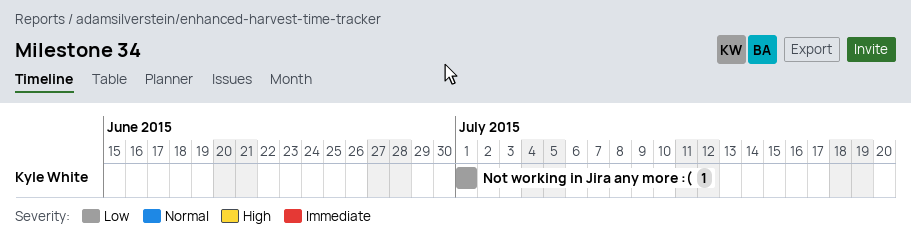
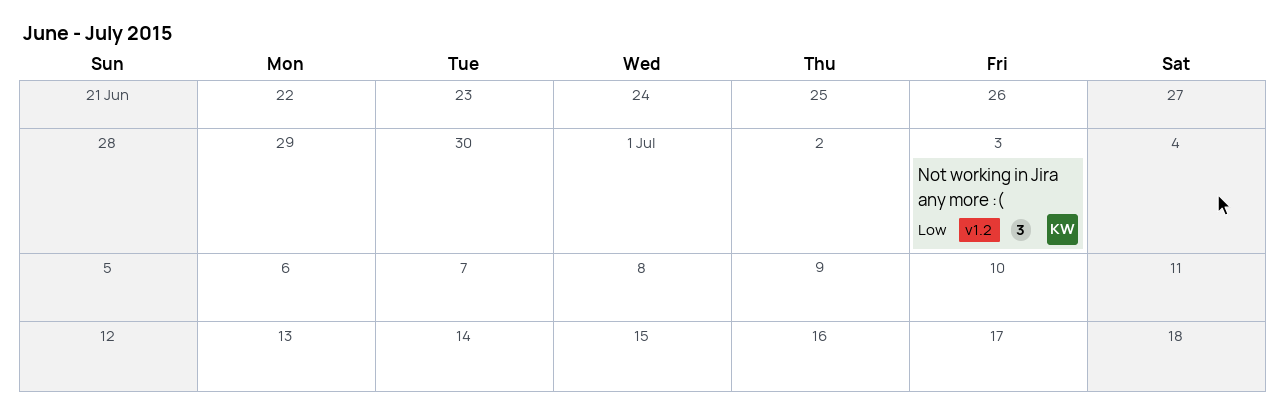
Not working in Jira any more :(, estimate: 1 -> 3
Not working in Jira any more :(, due: Jul 1 -> Jul 3

